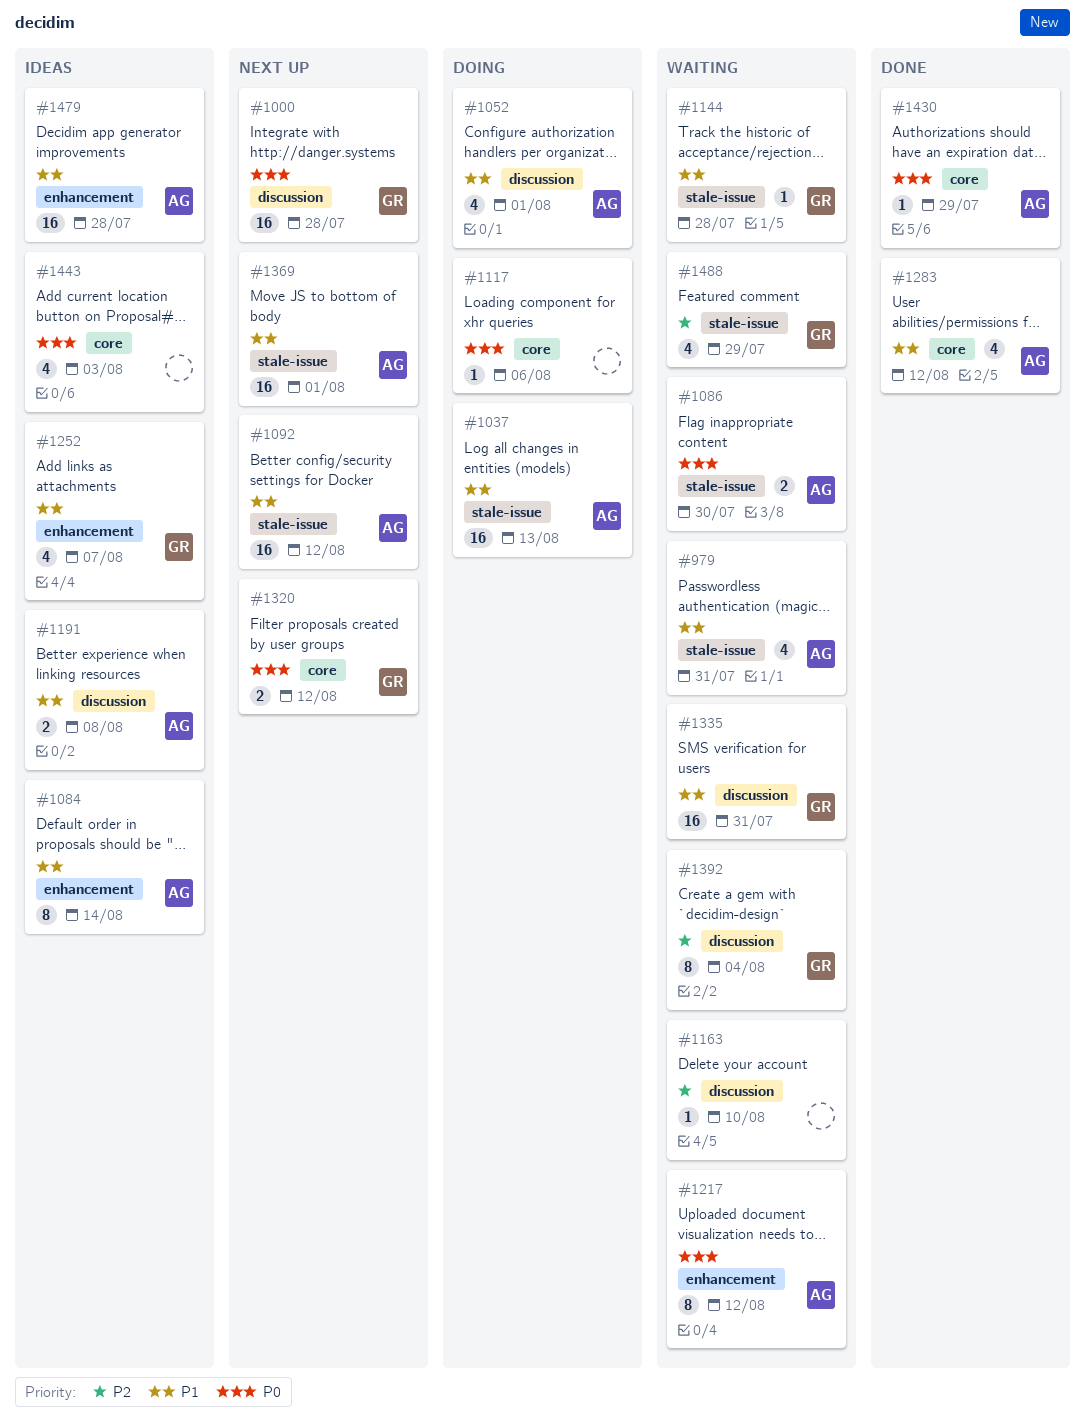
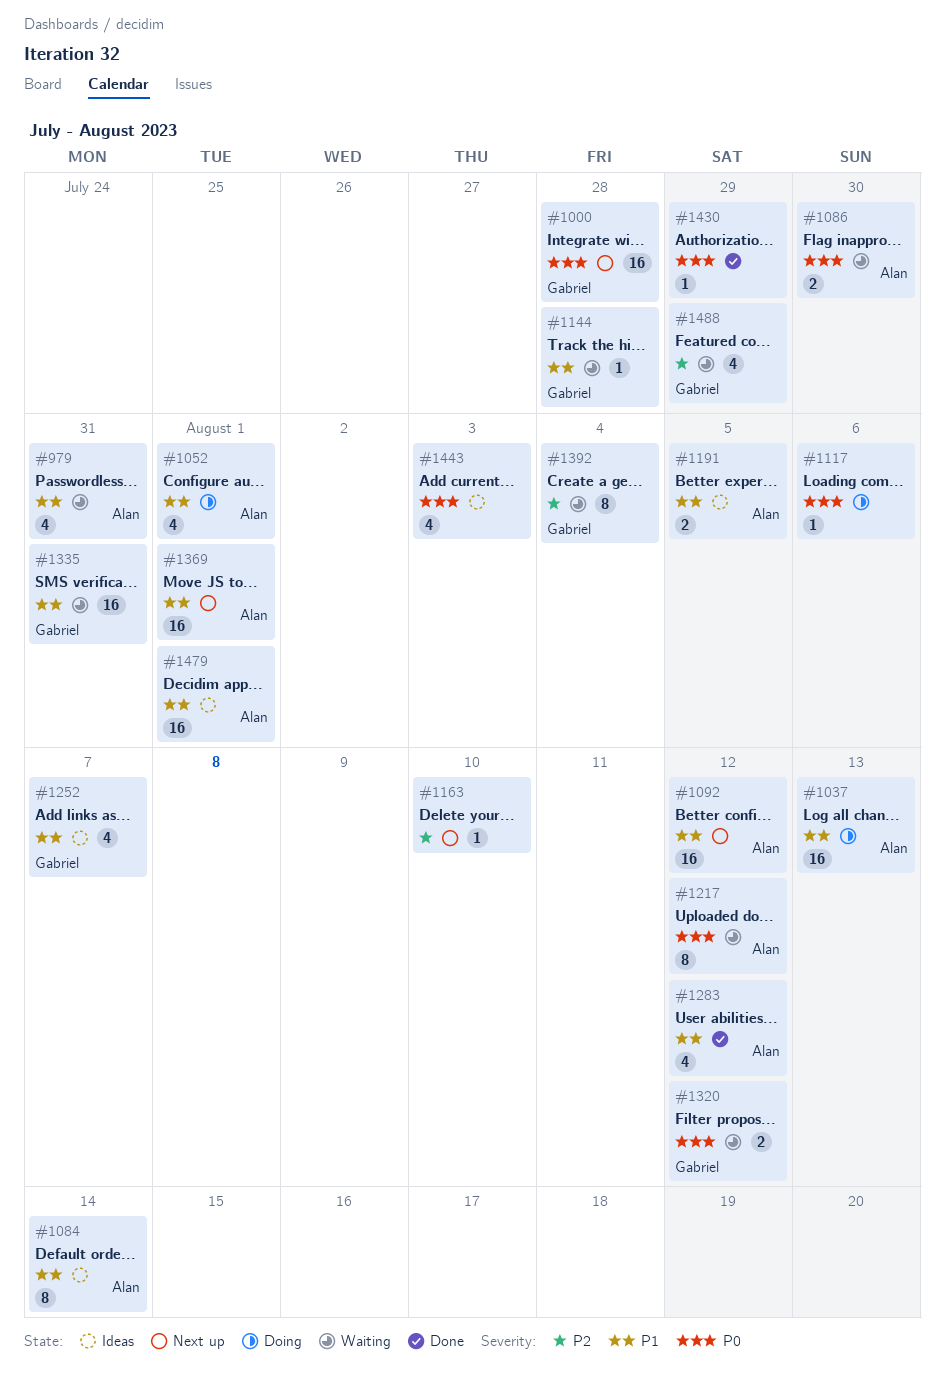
#1163, status: Waiting -> Next up
#1191, due: Aug 8 -> Aug 5
#1320, status: Next up -> Waiting
#1430, owner: Alan -> none
#1479, due: Jul 28 -> Aug 1

